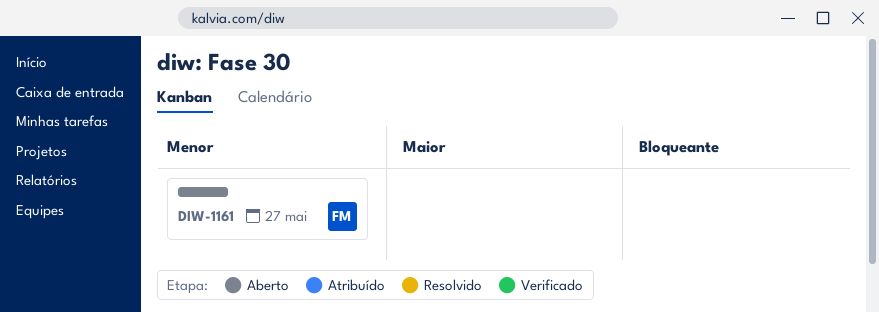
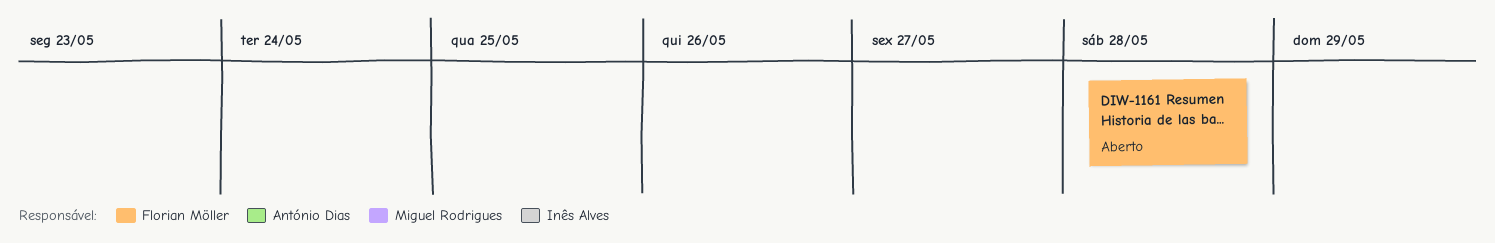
DIW-1161, due: May 27 -> May 28

